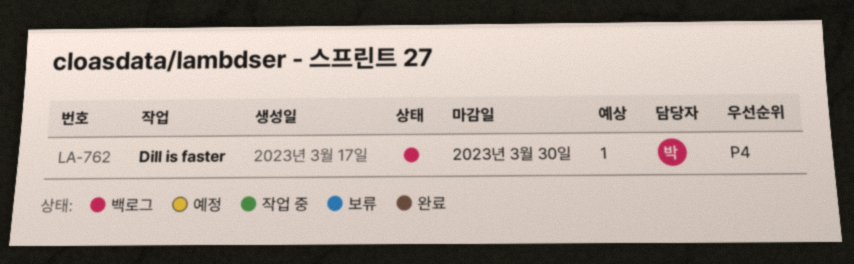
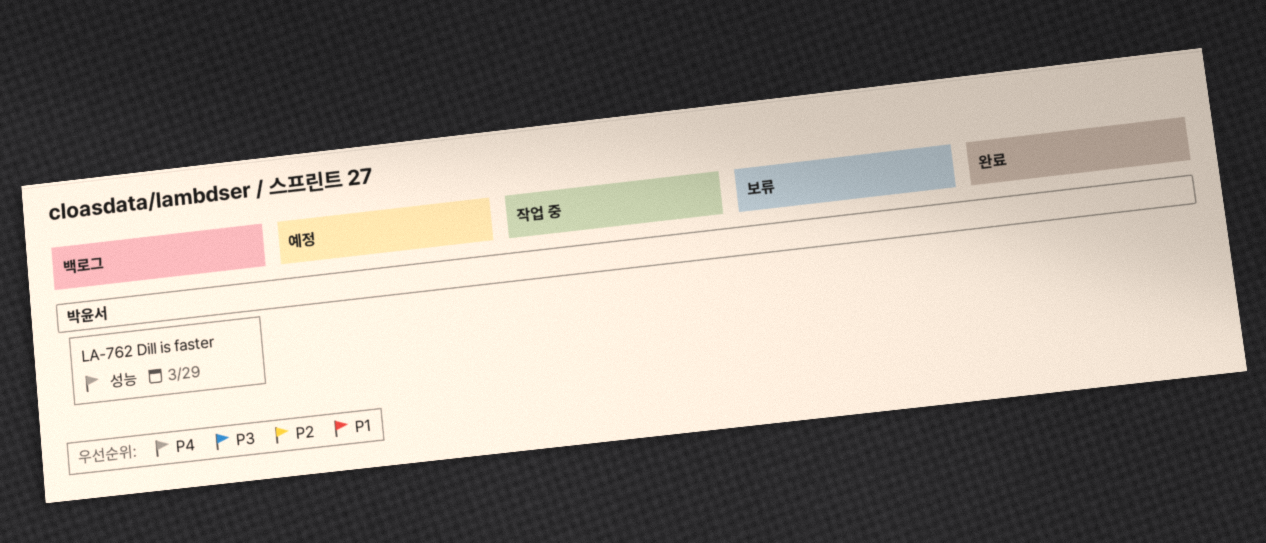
LA-762, due: Mar 30 -> Mar 29

